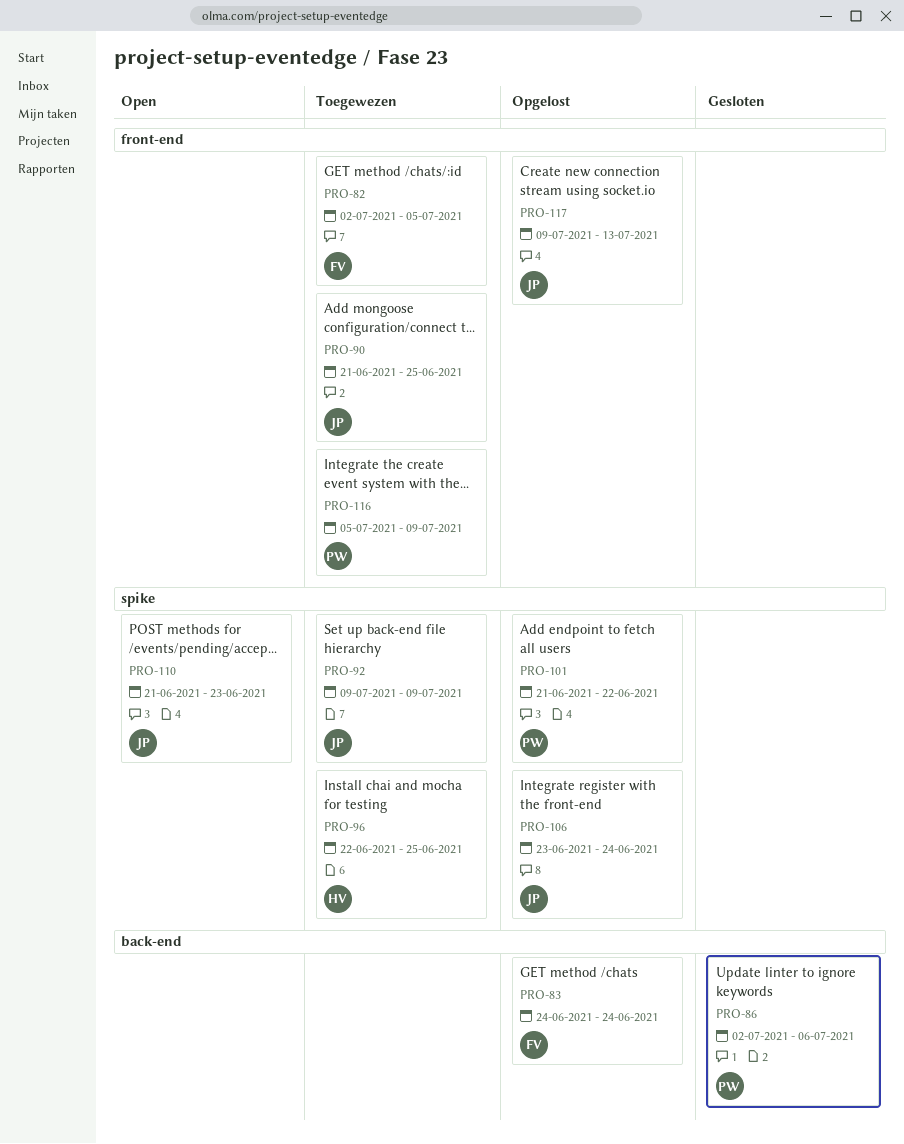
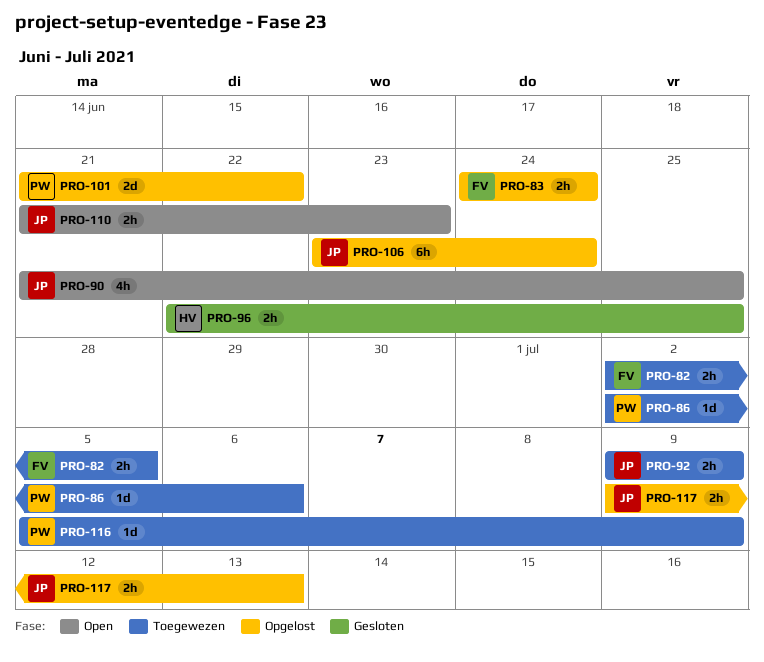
PRO-86, status: Gesloten -> Toegewezen
PRO-90, status: Toegewezen -> Open
PRO-96, status: Toegewezen -> Gesloten

